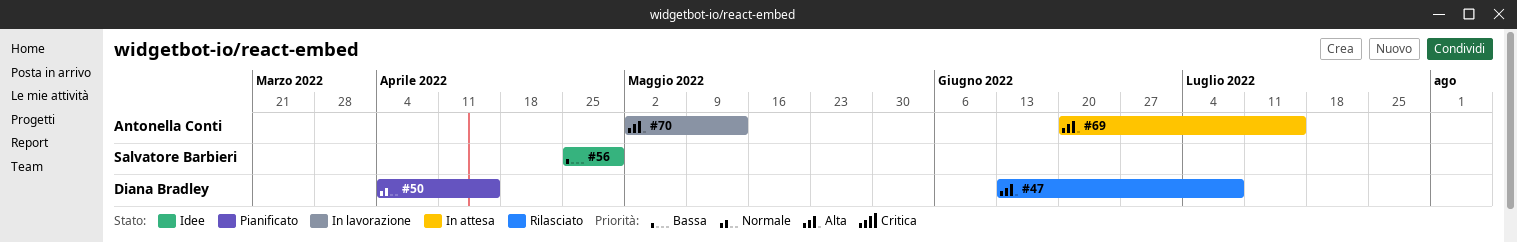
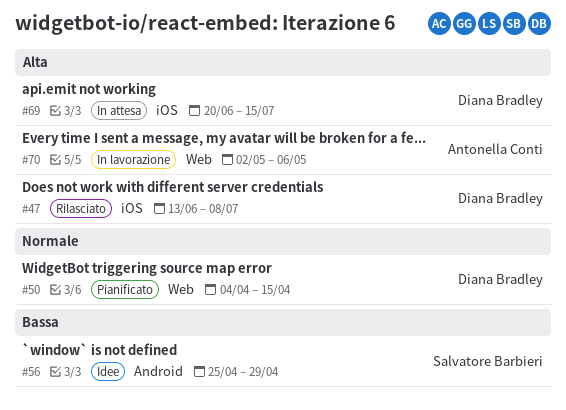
#69, owner: Antonella Conti -> Diana Bradley
#70, due: May 13 -> May 6

